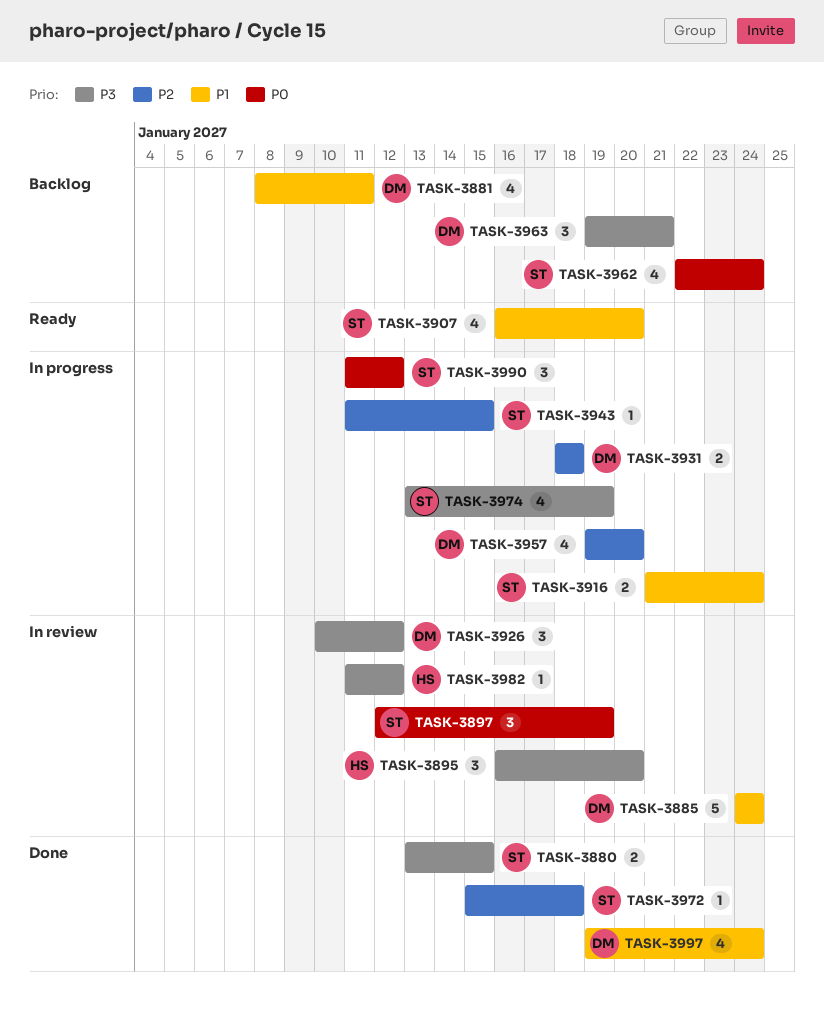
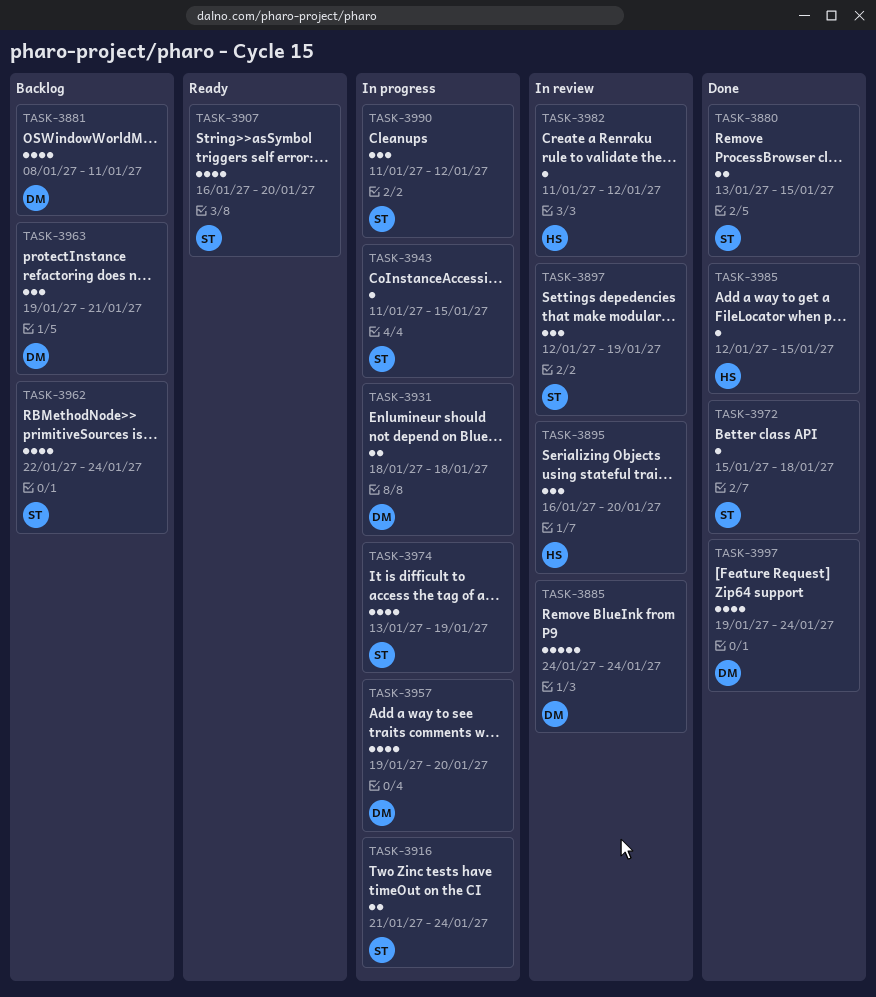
TASK-3926: present -> none
TASK-3985: none -> present

